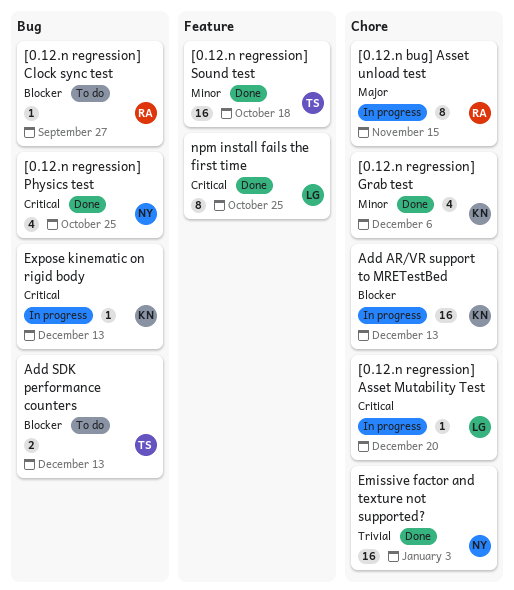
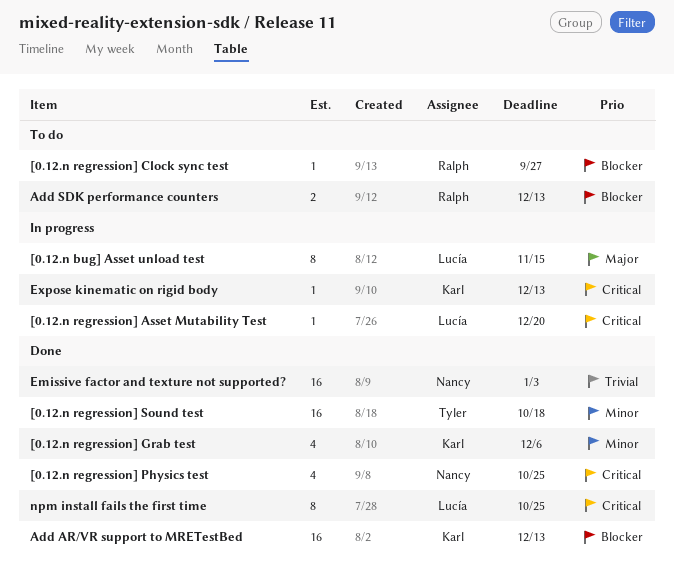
[0.12.n bug] Asset unload test, owner: Ralph -> Lucía
Add AR/VR support to MRETestBed, status: In progress -> Done
Add SDK performance counters, owner: Tyler -> Ralph

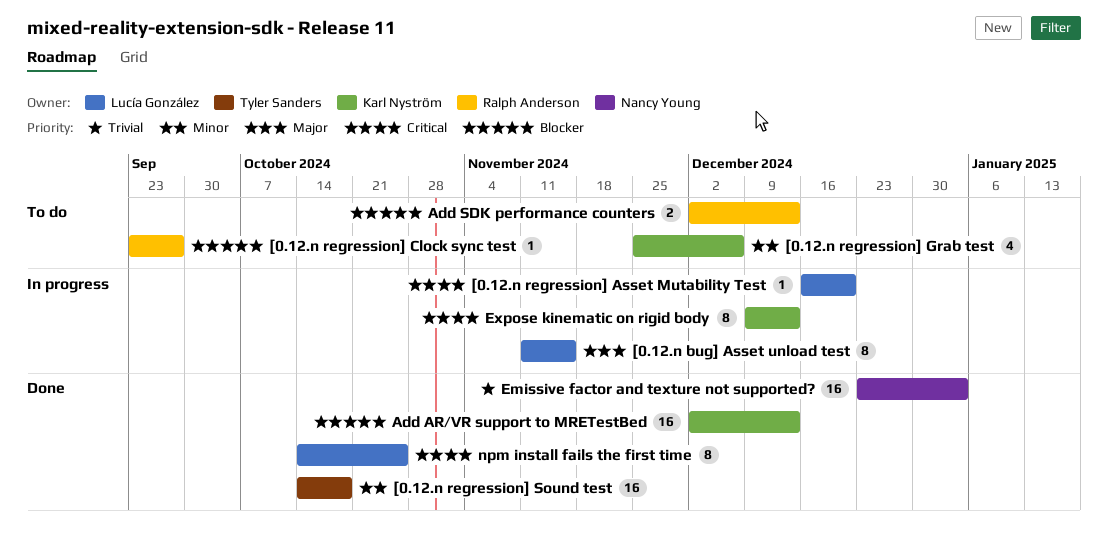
[0.12.n regression] Grab test, status: Done -> To do
[0.12.n regression] Physics test: present -> none
Expose kinematic on rigid body, estimate: 1 -> 8

